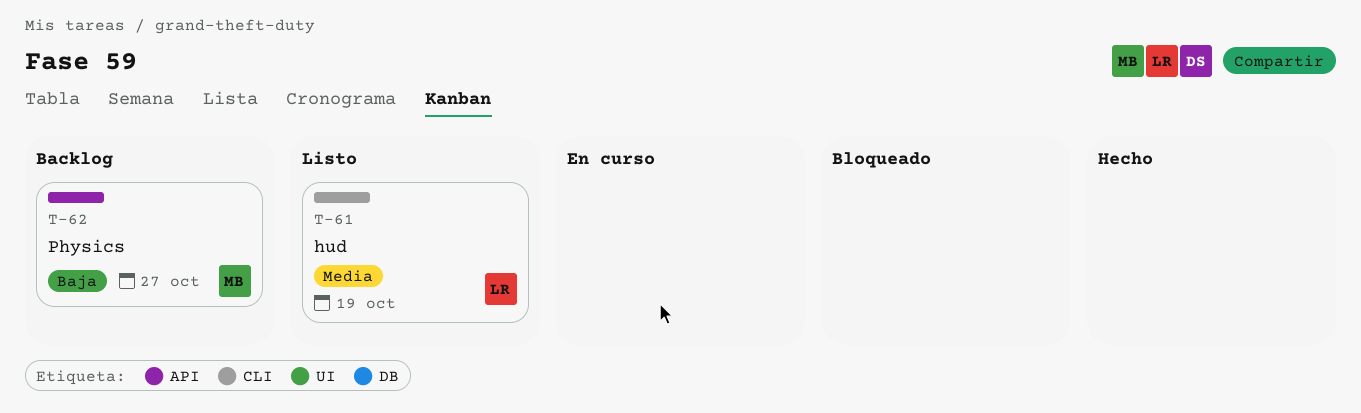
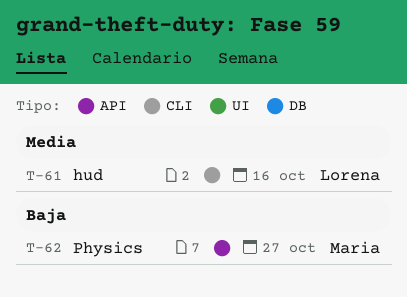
T-61, due: Oct 19 -> Oct 16

